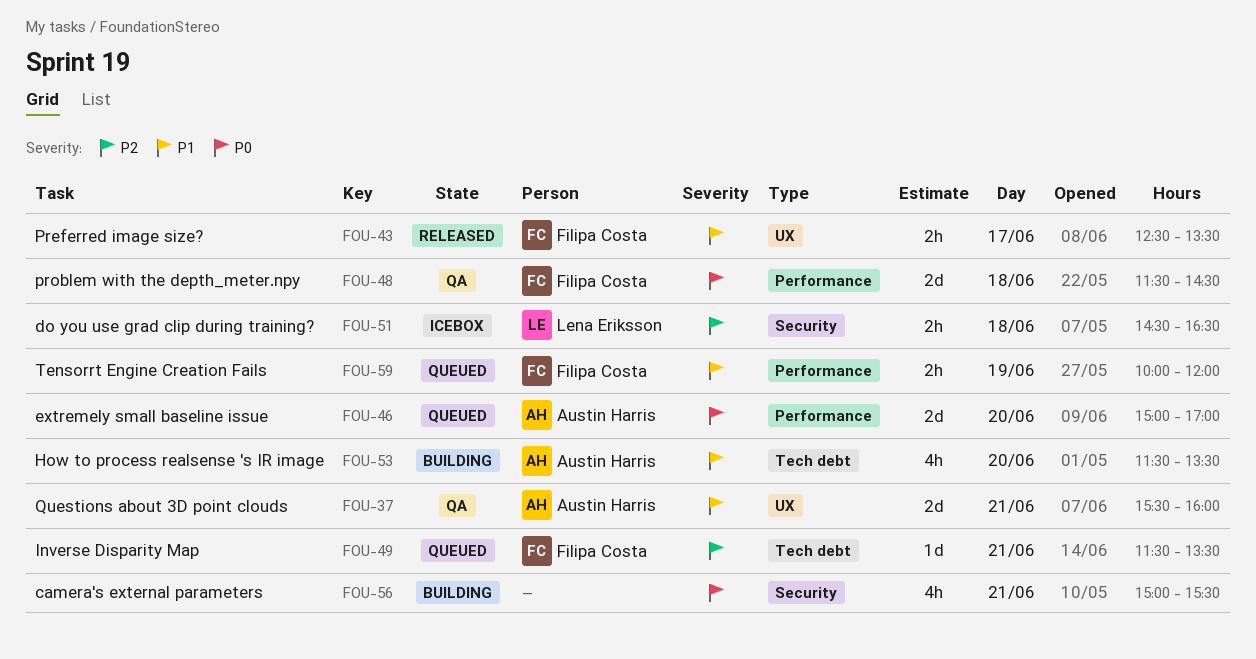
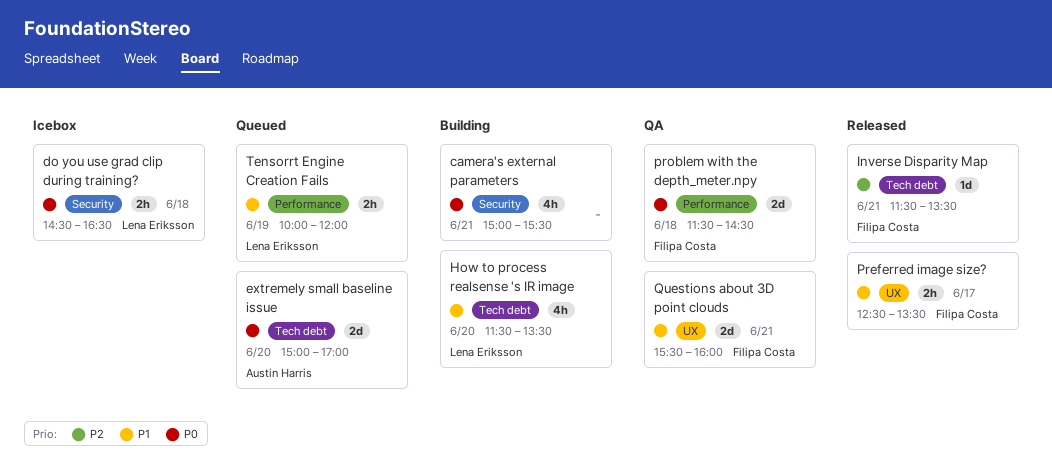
do you use grad clip during training?, priority: P2 -> P0
extremely small baseline issue, label: Performance -> Tech debt
How to process realsense 's IR image, owner: Austin Harris -> Lena Eriksson
Inverse Disparity Map, status: Queued -> Released
Questions about 3D point clouds, owner: Austin Harris -> Filipa Costa
Tensorrt Engine Creation Fails, owner: Filipa Costa -> Lena Eriksson

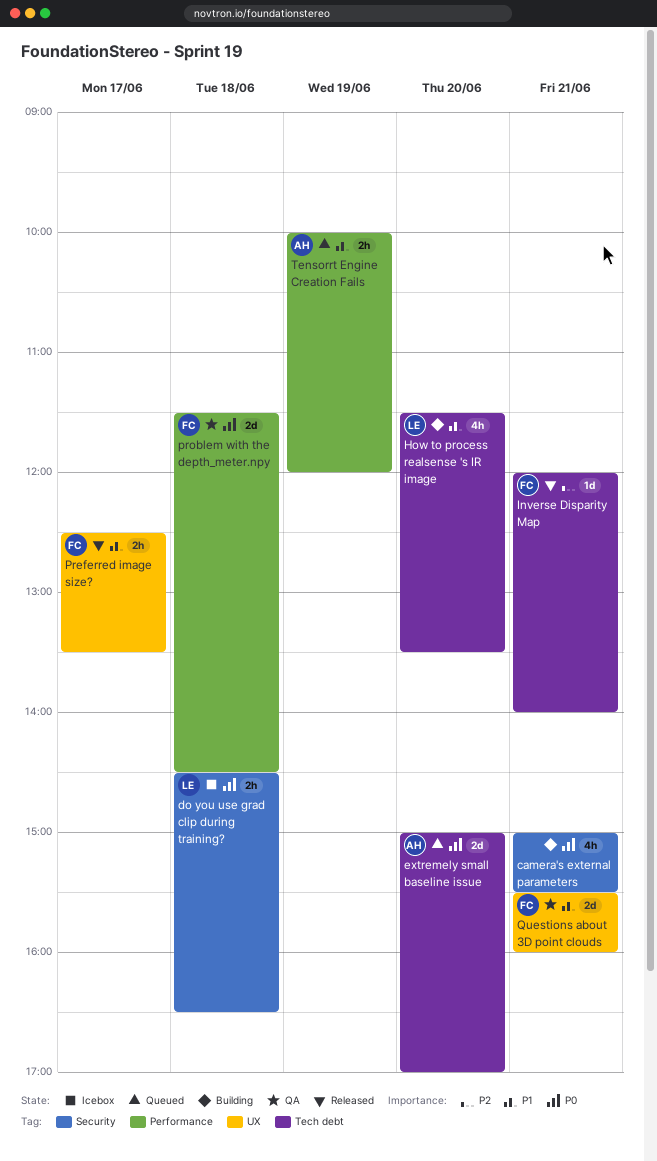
Inverse Disparity Map, begins: 11:30 -> 12:00
Inverse Disparity Map, ends: 13:30 -> 14:00
Tensorrt Engine Creation Fails, owner: Lena Eriksson -> Austin Harris

